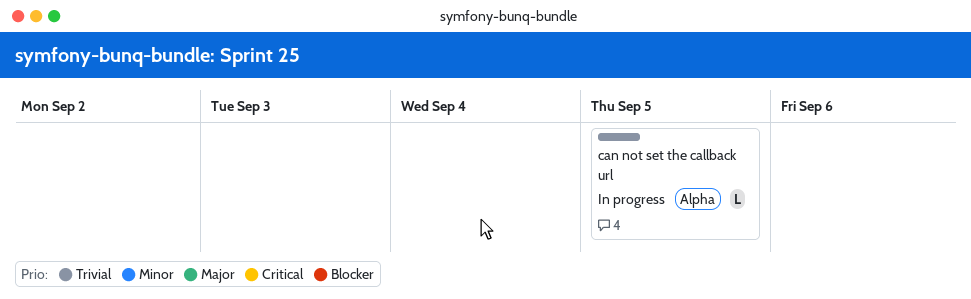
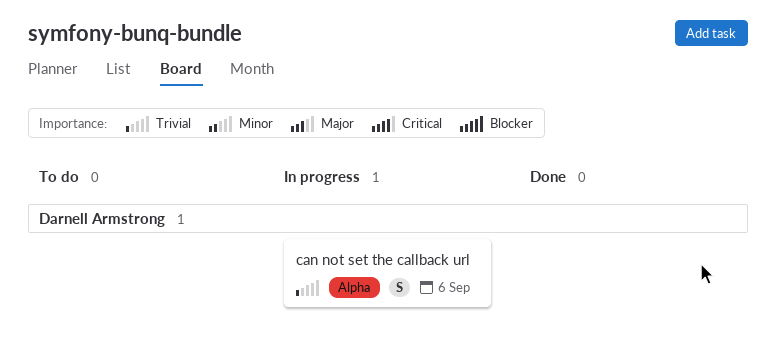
can not set the callback url, estimate: L -> S
can not set the callback url, due: Sep 5 -> Sep 6

